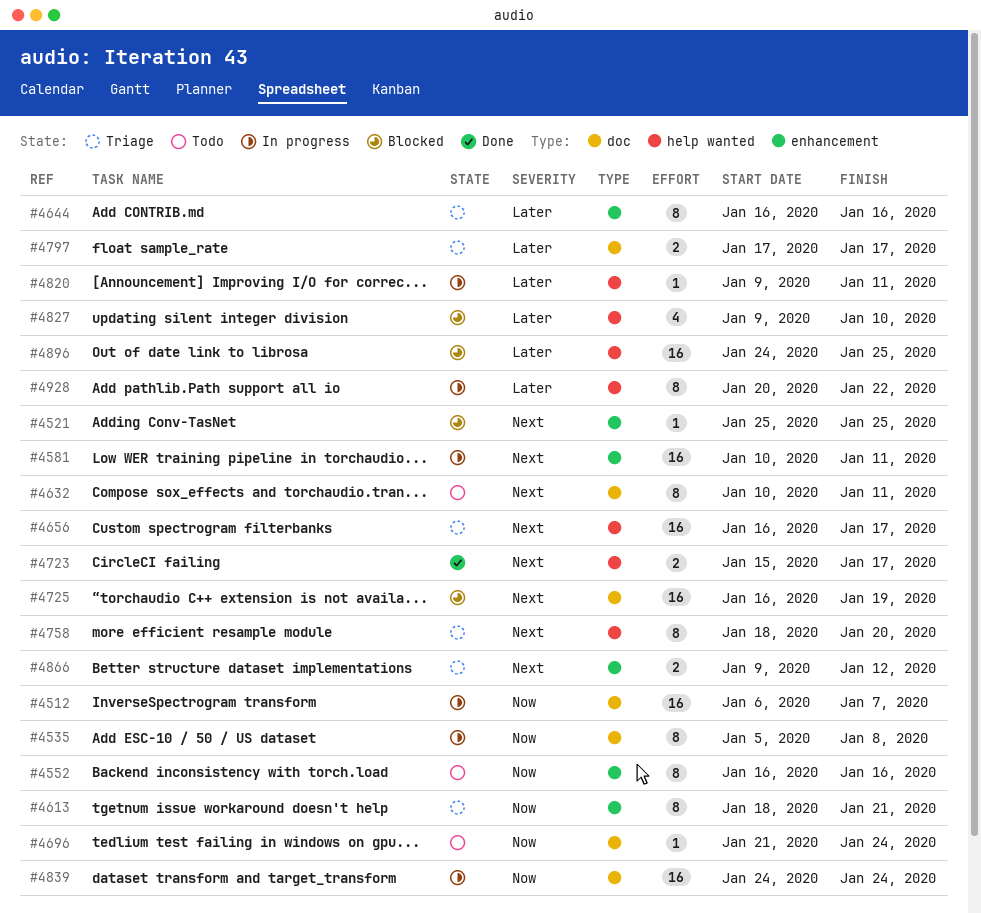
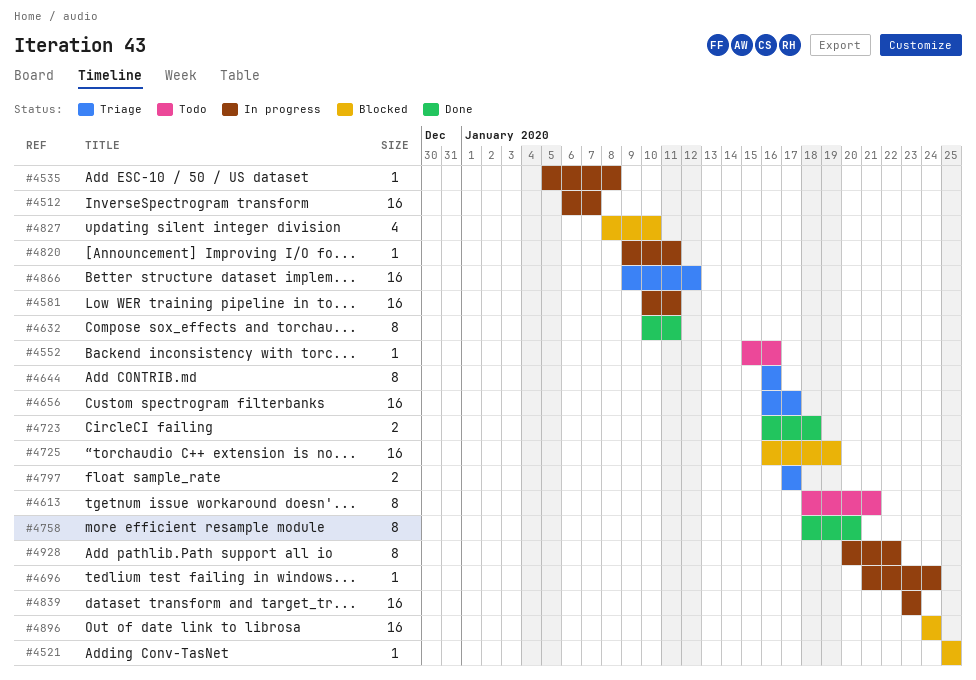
#4535, estimate: 8 -> 1
#4552, estimate: 8 -> 1
#4552, start: Jan 16 -> Jan 15
#4613, status: Triage -> Todo
#4632, status: Todo -> Done
#4696, status: Todo -> In progress
#4723, start: Jan 15 -> Jan 16
#4723, due: Jan 17 -> Jan 18
#4758, status: Triage -> Done
#4827, start: Jan 9 -> Jan 8
#4839, start: Jan 24 -> Jan 23
#4839, due: Jan 24 -> Jan 23
#4866, estimate: 2 -> 16
#4896, due: Jan 25 -> Jan 24

